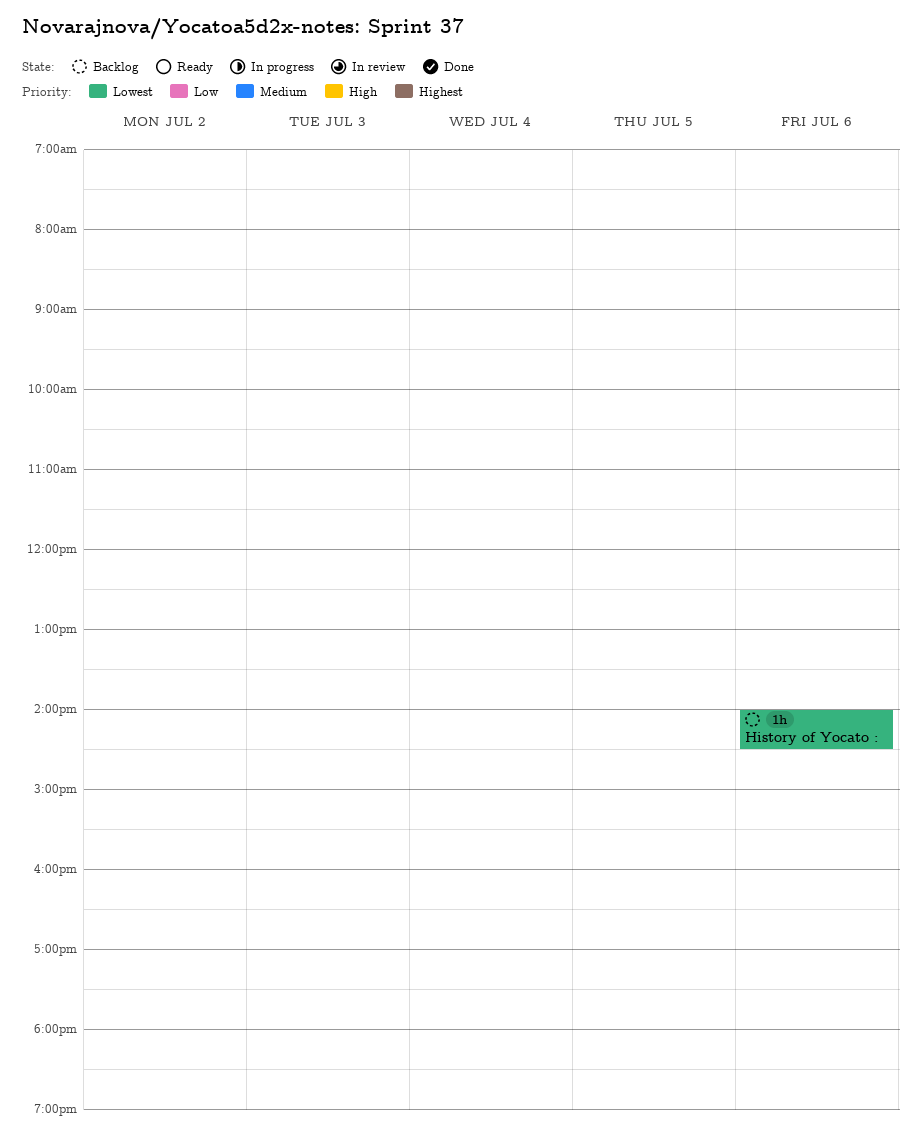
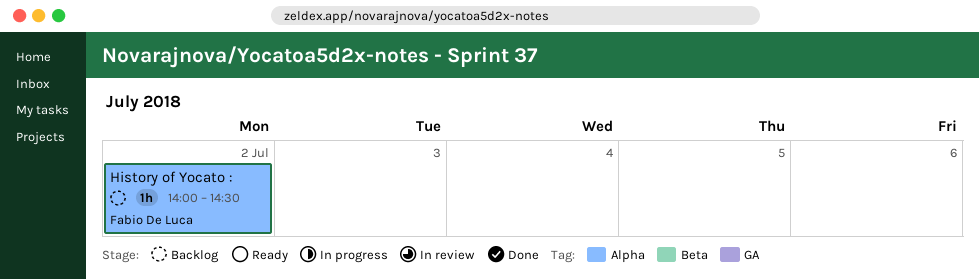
History of Yocato :, day: Jul 6 -> Jul 2

